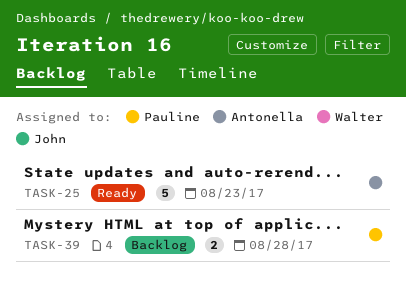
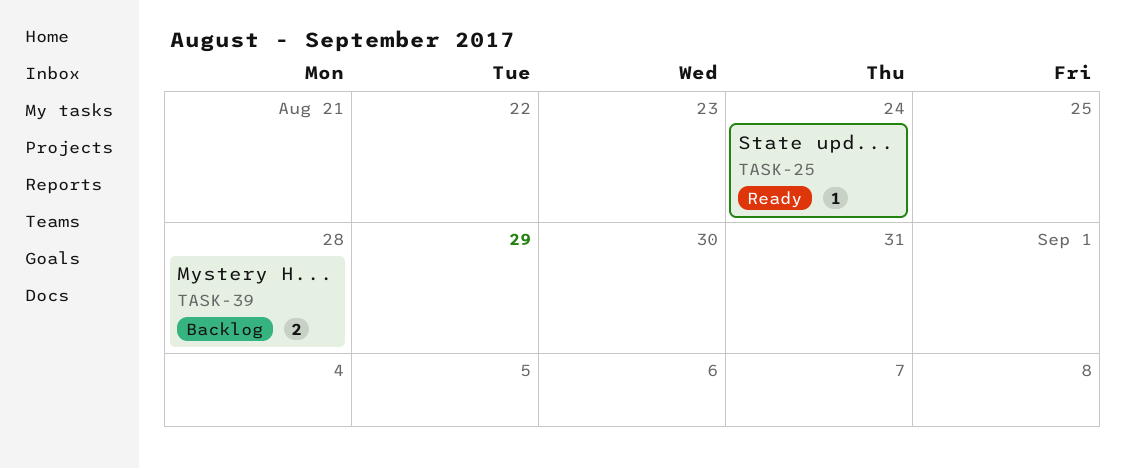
TASK-25, estimate: 5 -> 1
TASK-25, due: Aug 23 -> Aug 24

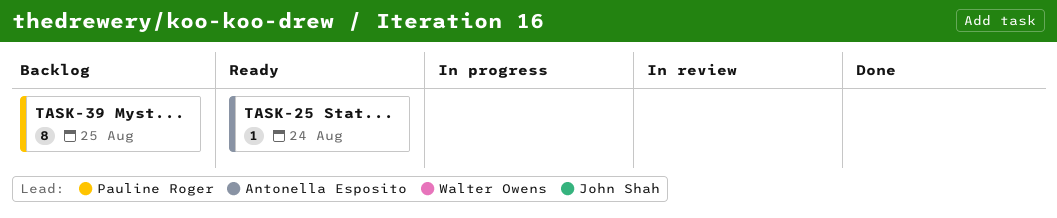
TASK-39, estimate: 2 -> 8
TASK-39, due: Aug 28 -> Aug 25

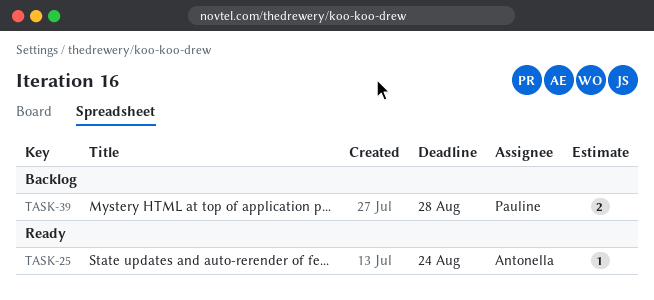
TASK-39, estimate: 8 -> 2
TASK-39, due: Aug 25 -> Aug 28

